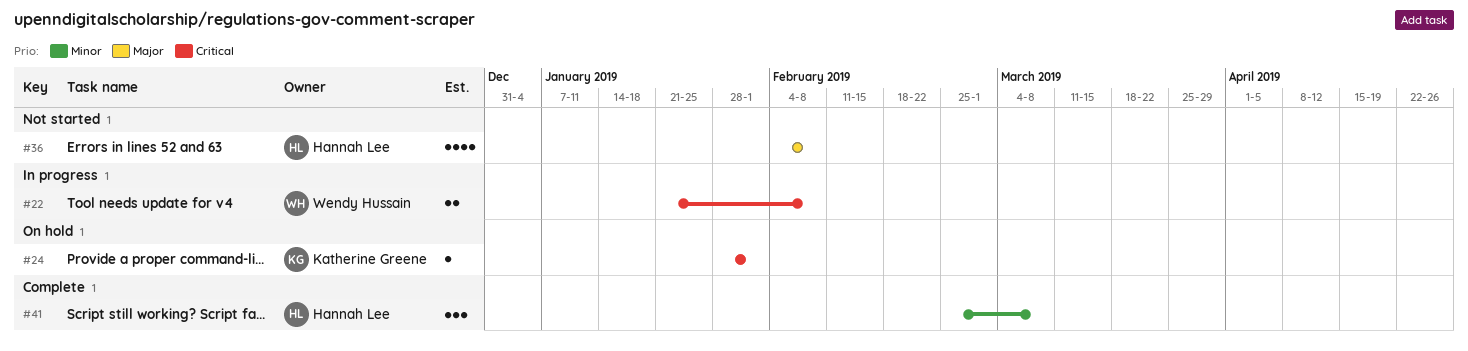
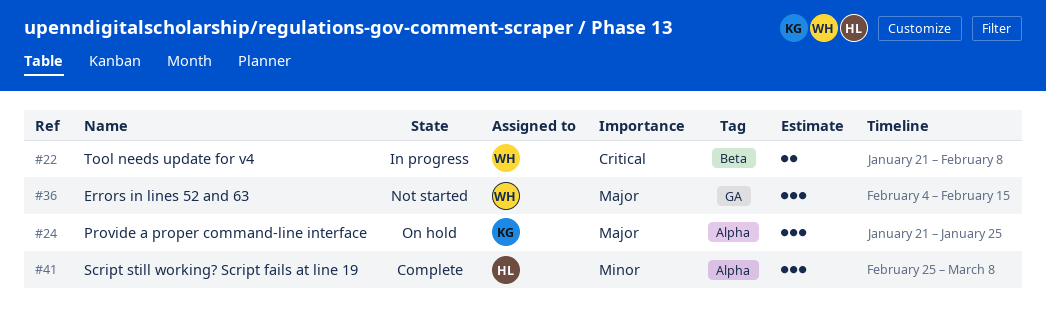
#24, priority: Critical -> Major
#24, estimate: 1 -> 3
#24, start: Jan 28 -> Jan 21
#24, due: Feb 1 -> Jan 25
#36, owner: Hannah Lee -> Wendy Hussain
#36, estimate: 4 -> 3
#36, due: Feb 8 -> Feb 15

